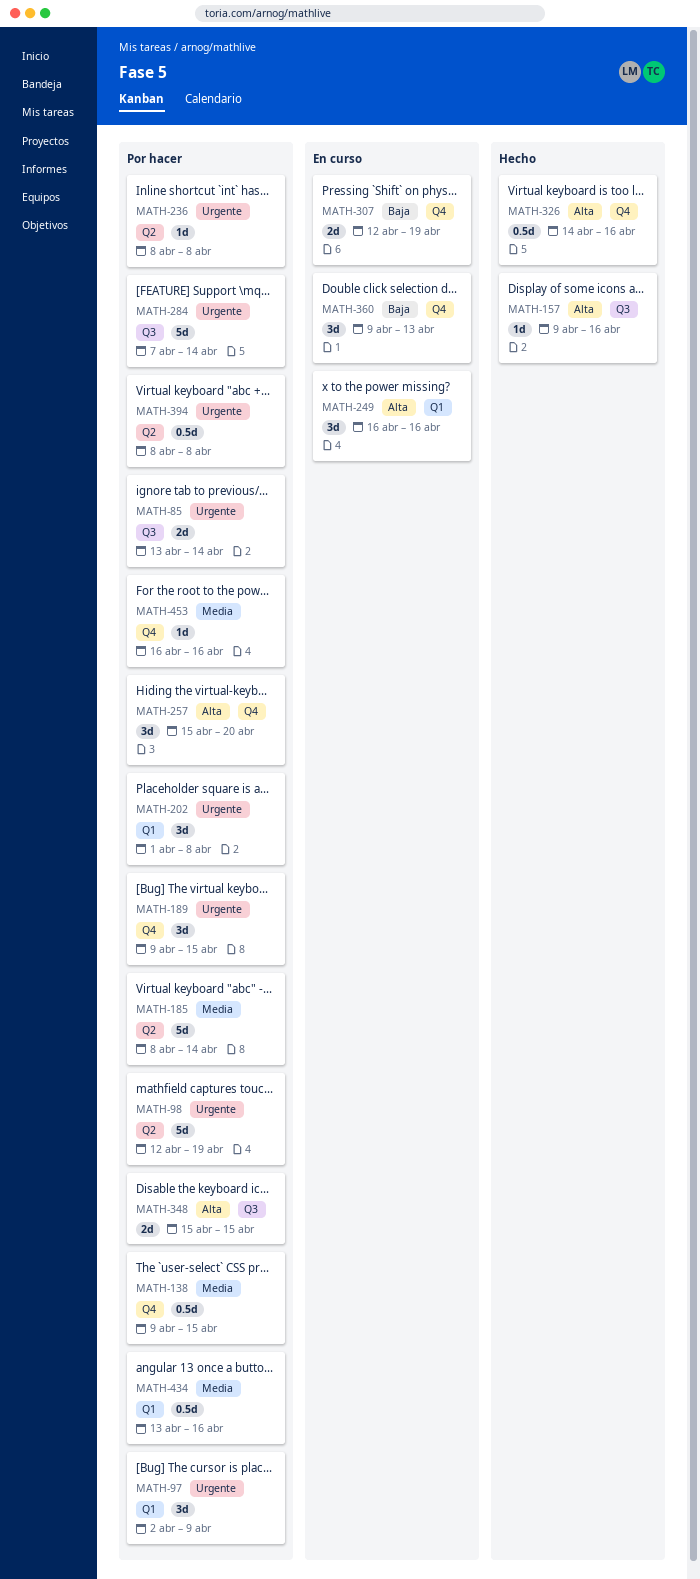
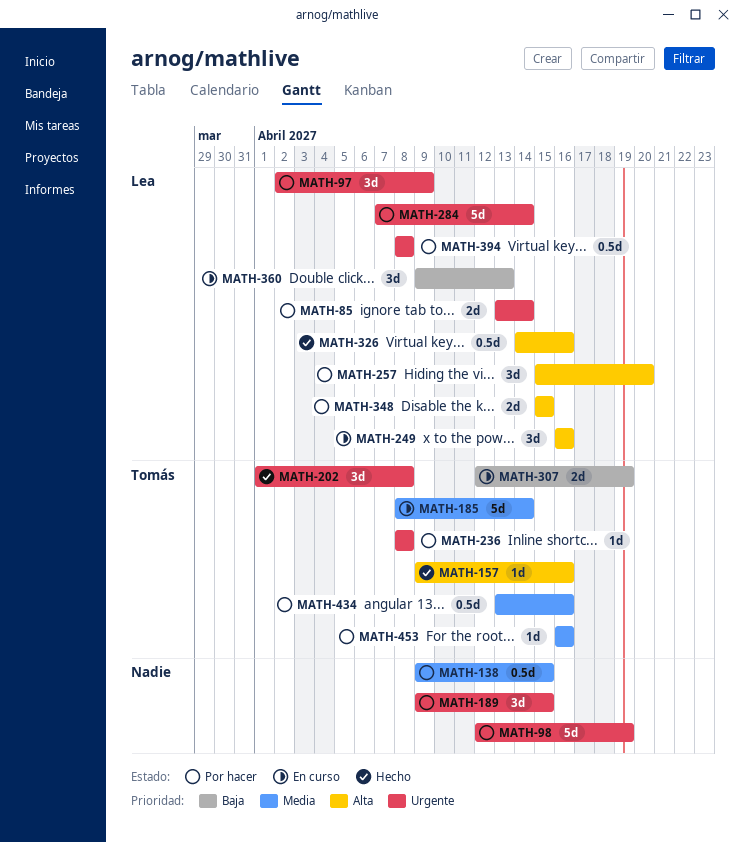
MATH-185, status: Por hacer -> En curso
MATH-202, status: Por hacer -> Hecho

